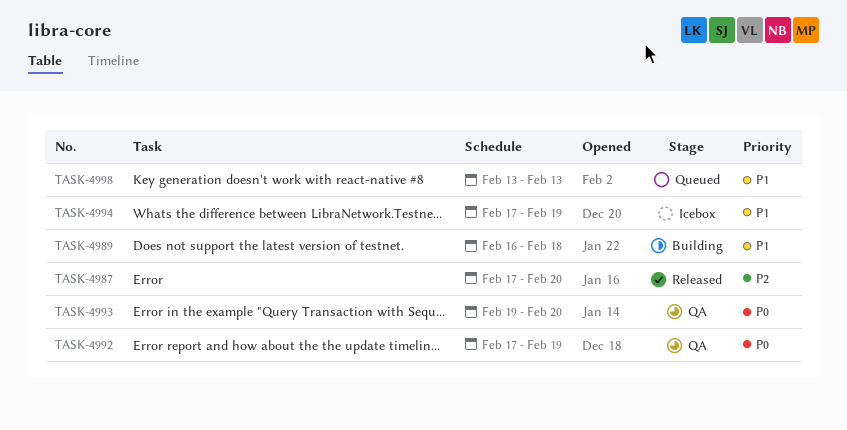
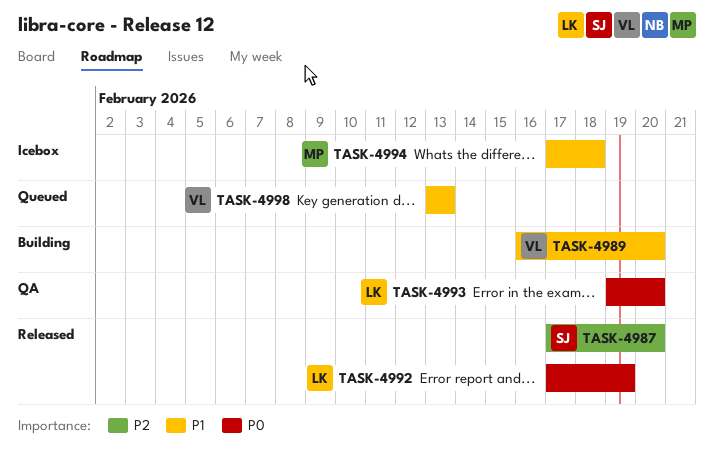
TASK-4989, due: Feb 18 -> Feb 20
TASK-4992, status: QA -> Released
TASK-4994, due: Feb 19 -> Feb 18

